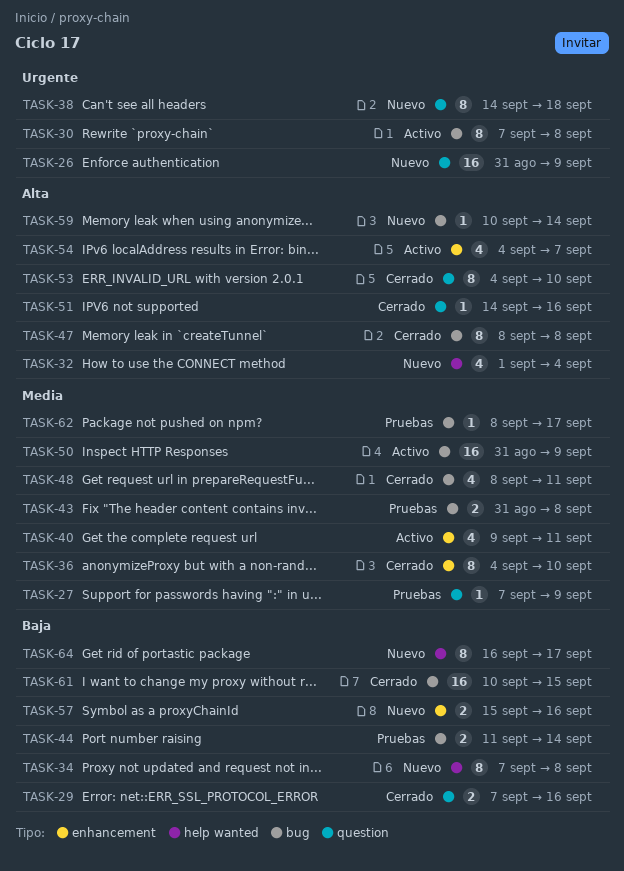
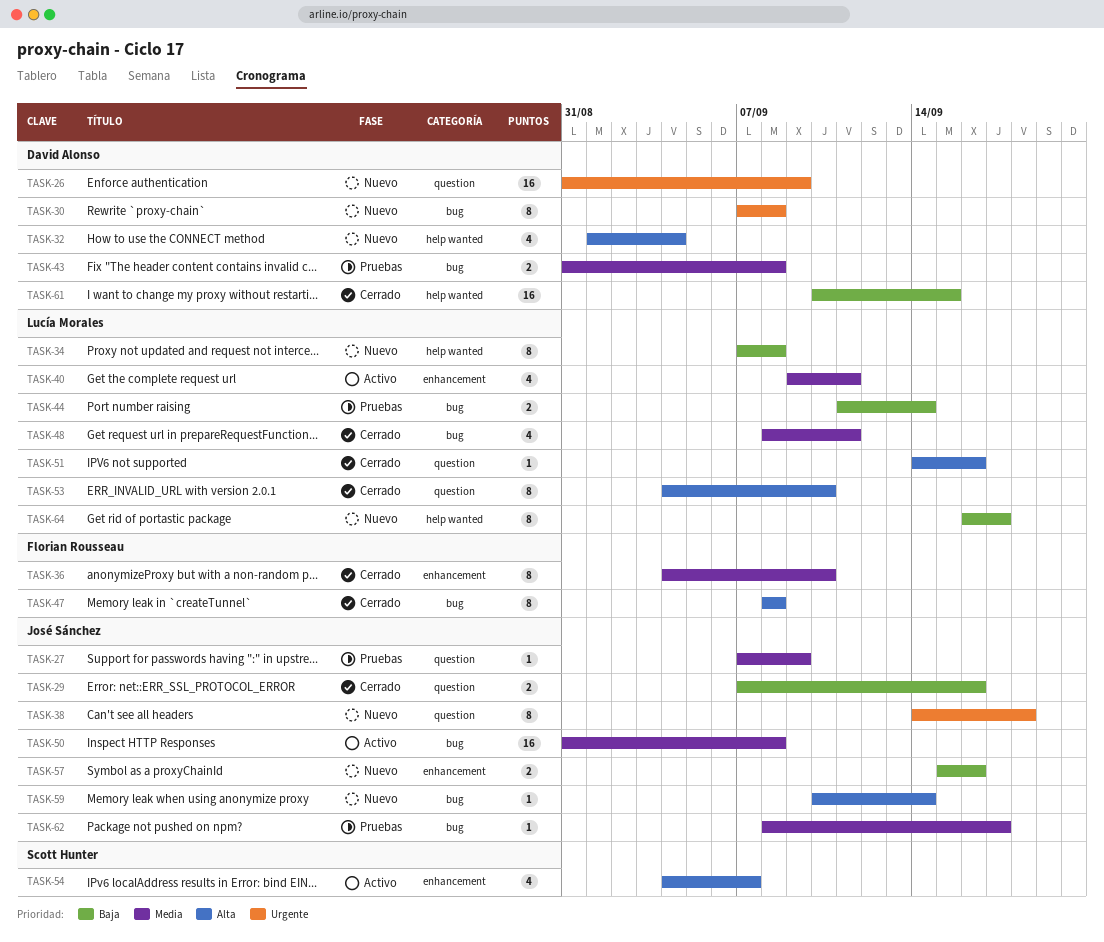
TASK-30, status: Activo -> Nuevo
TASK-50, due: Sep 9 -> Sep 8
TASK-61, label: bug -> help wanted

